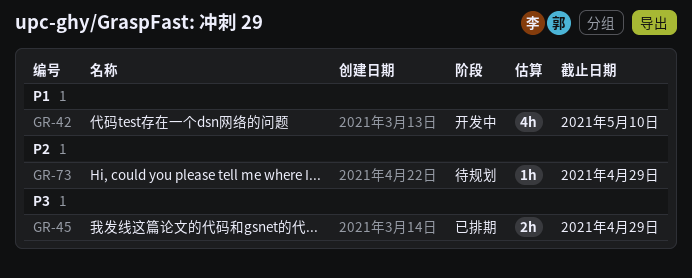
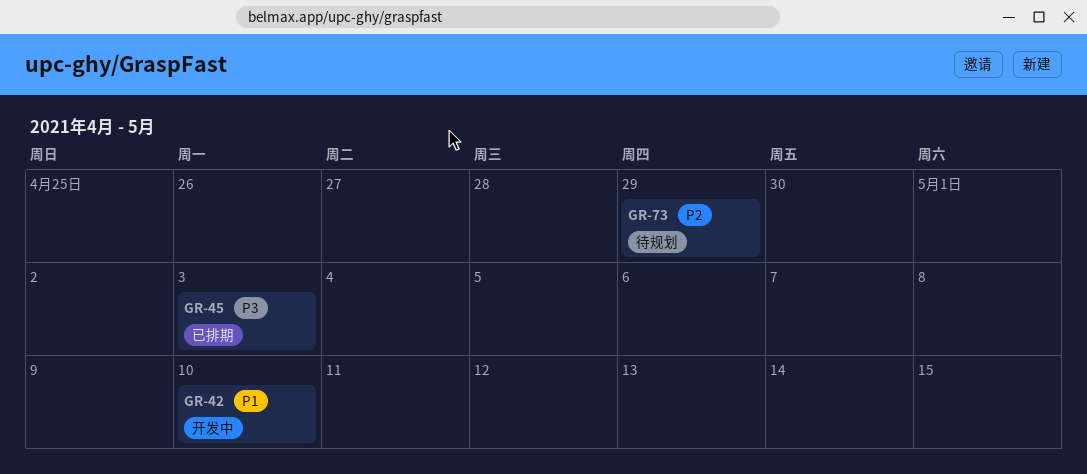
GR-45, due: Apr 29 -> May 3

